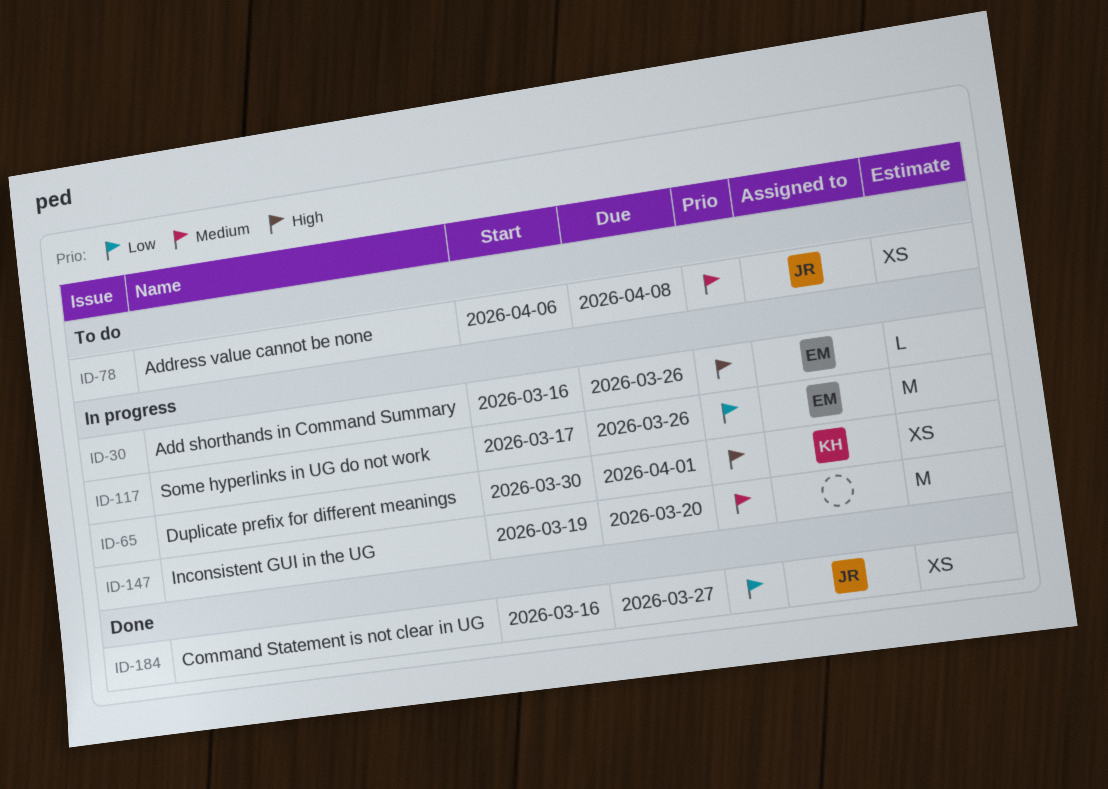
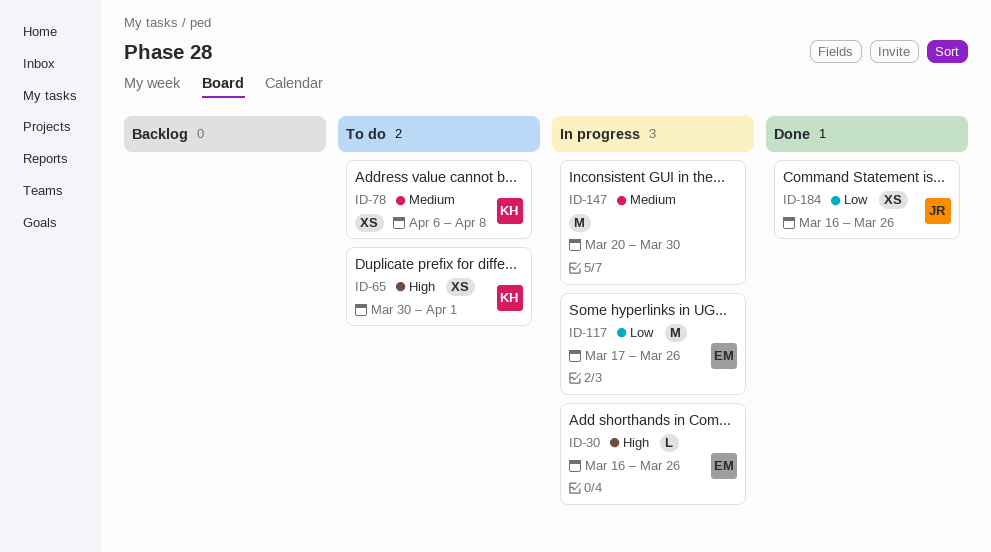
ID-65, status: In progress -> To do
ID-78, owner: JR -> KH
ID-147, start: Mar 19 -> Mar 20
ID-147, due: Mar 20 -> Mar 30
ID-184, due: Mar 27 -> Mar 26

